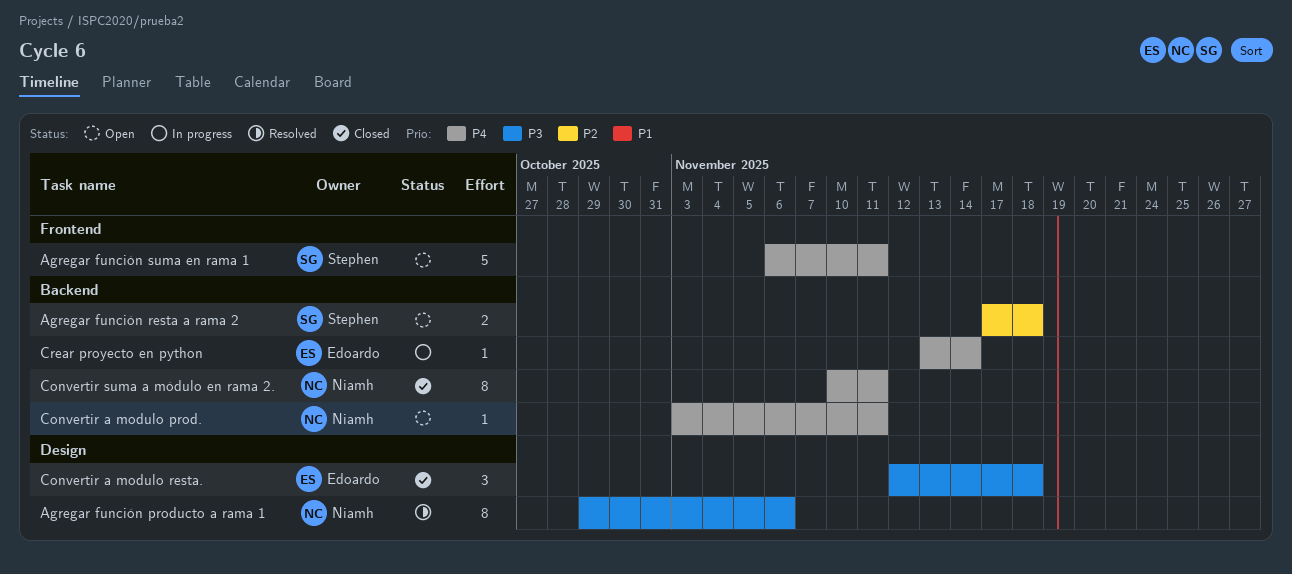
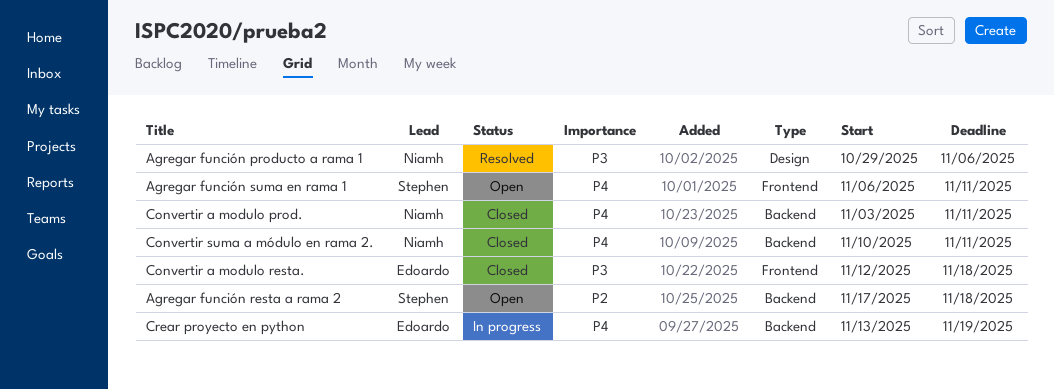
Convertir a modulo prod., status: Open -> Closed
Convertir a modulo resta., label: Design -> Frontend
Crear proyecto en python, due: Nov 14 -> Nov 19

